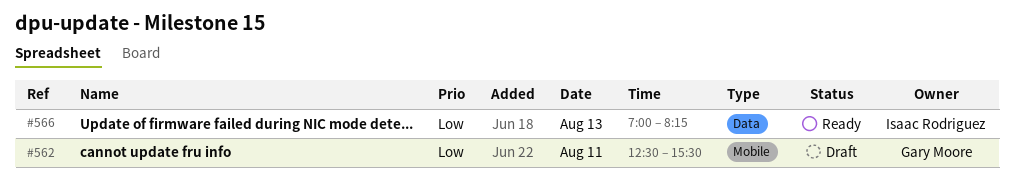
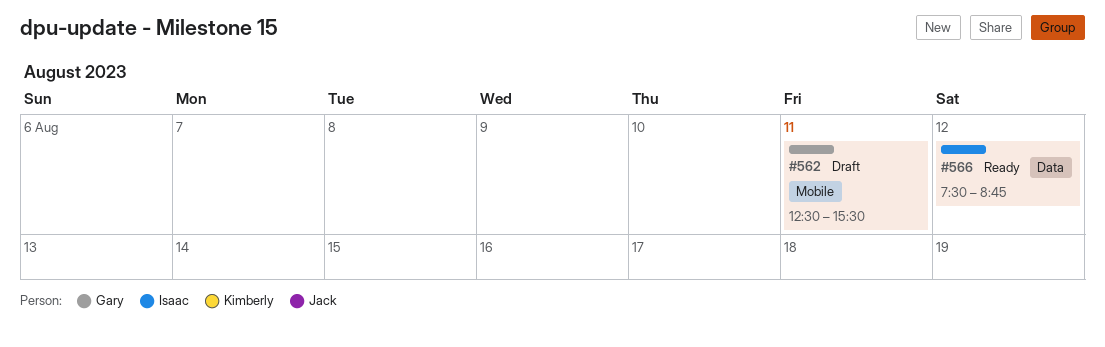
#566, day: Aug 13 -> Aug 12
#566, begins: 07:00 -> 07:30
#566, ends: 08:15 -> 08:45

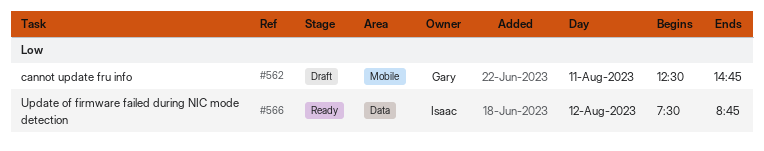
#562, ends: 15:30 -> 14:45

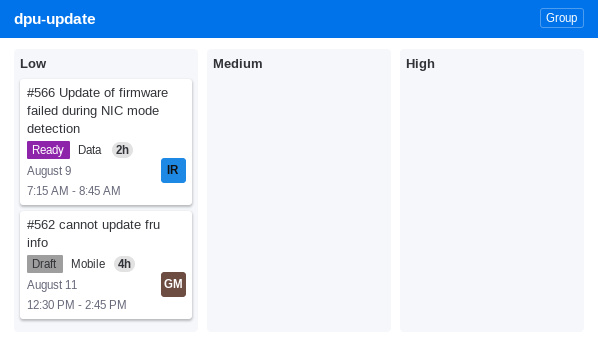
#566, day: Aug 12 -> Aug 9
#566, begins: 07:30 -> 07:15

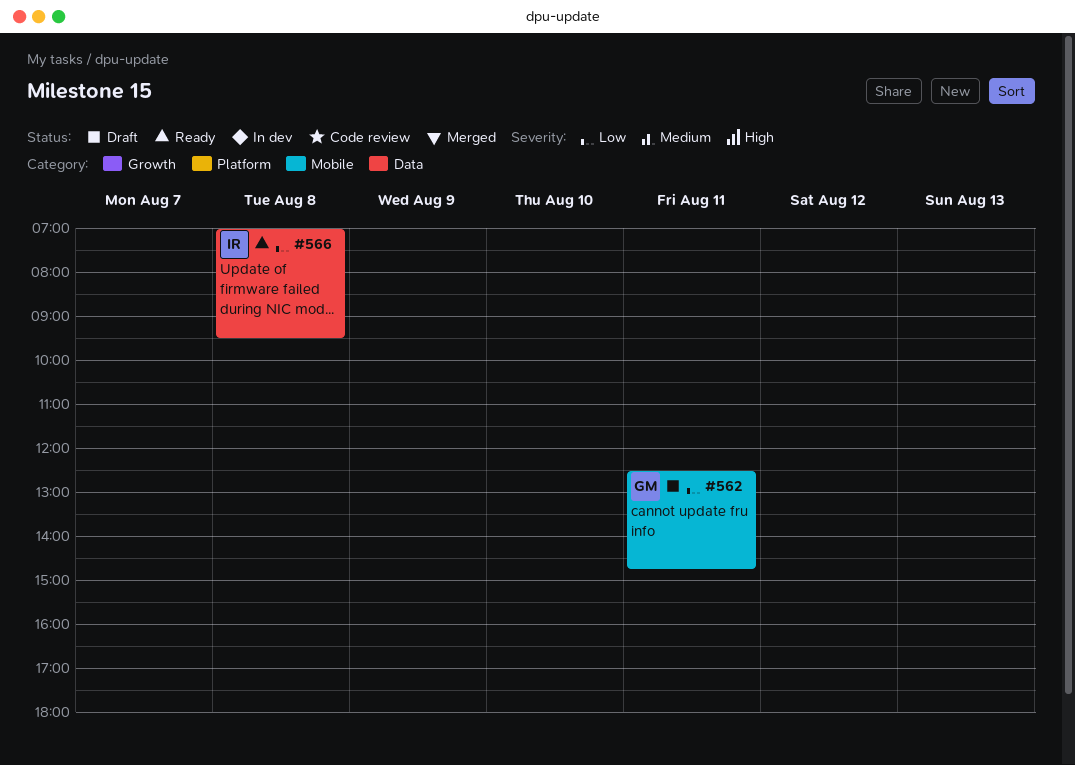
#566, day: Aug 9 -> Aug 8
#566, begins: 07:15 -> 07:00
#566, ends: 08:45 -> 09:30

